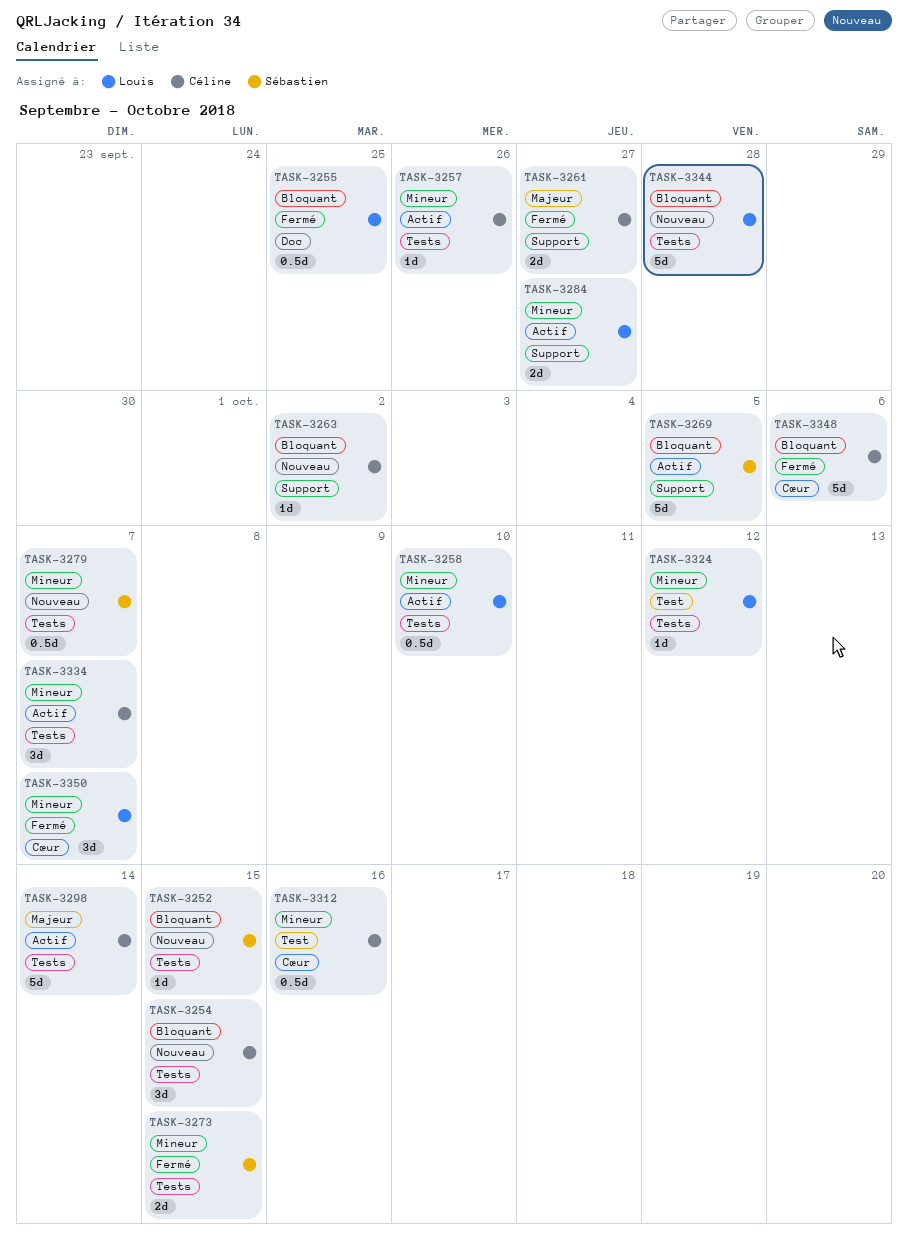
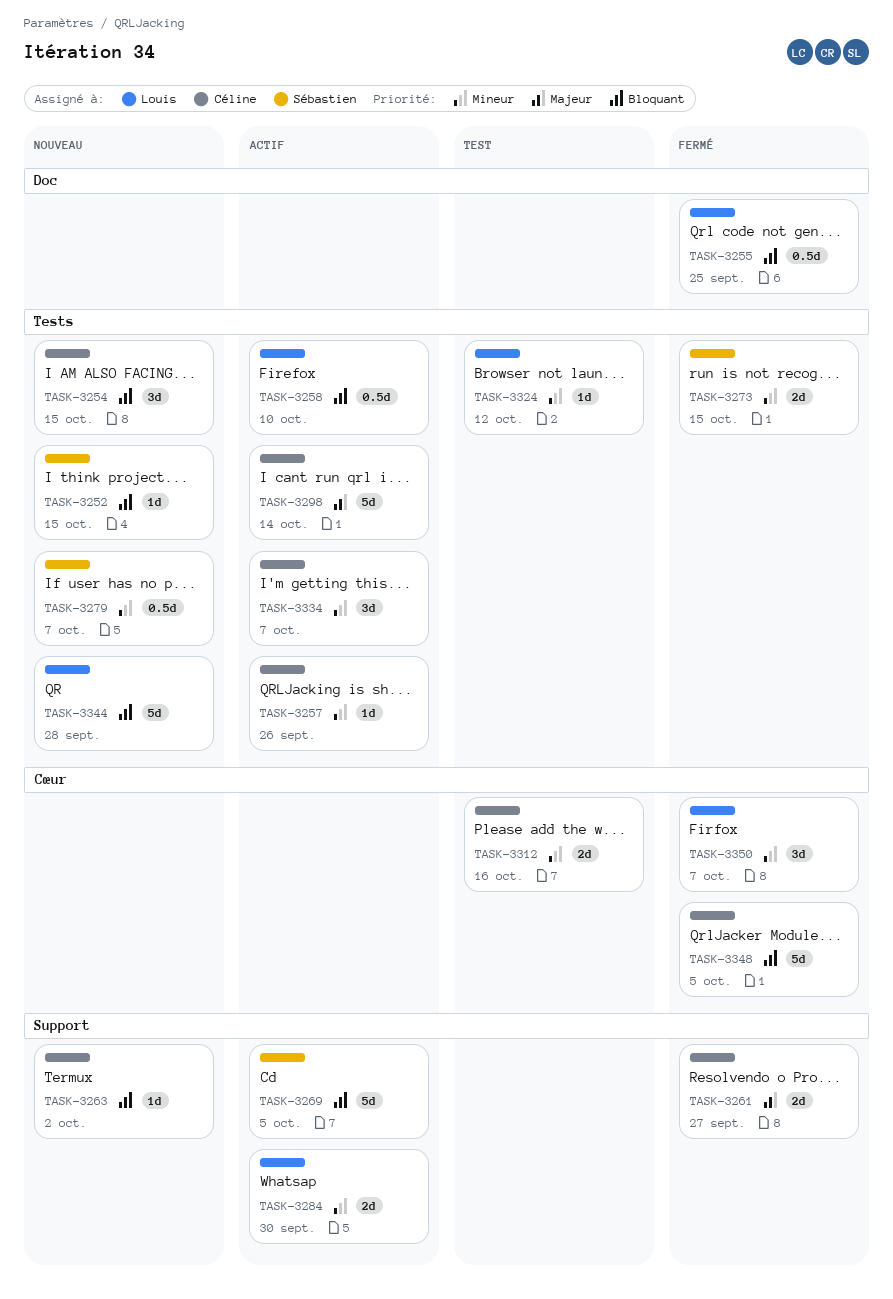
TASK-3258, priority: Mineur -> Bloquant
TASK-3284, due: Sep 27 -> Sep 30
TASK-3312, estimate: 0.5d -> 2d
TASK-3348, due: Oct 6 -> Oct 5

